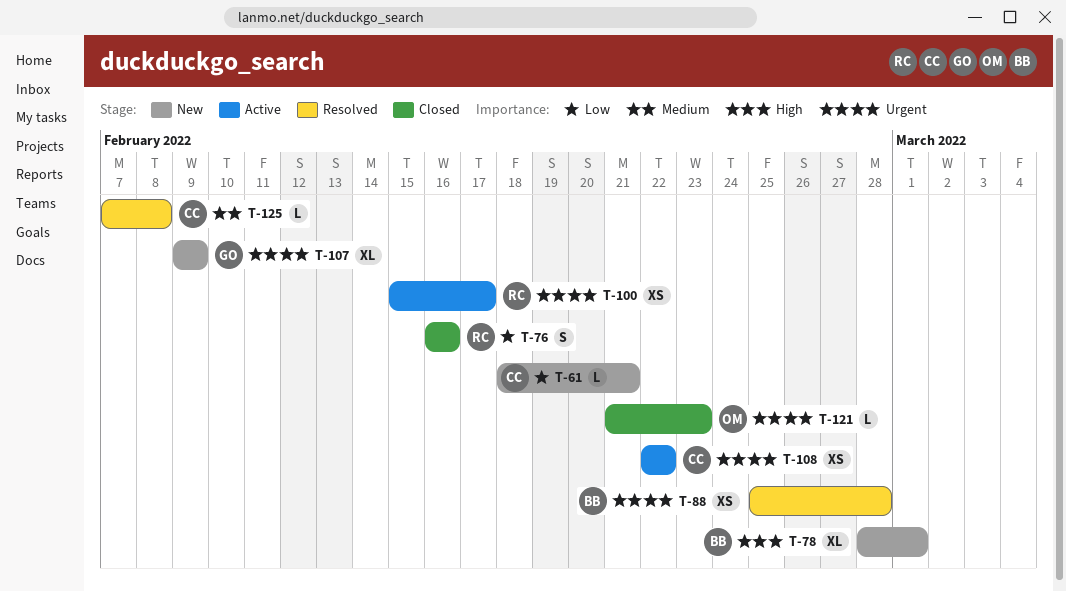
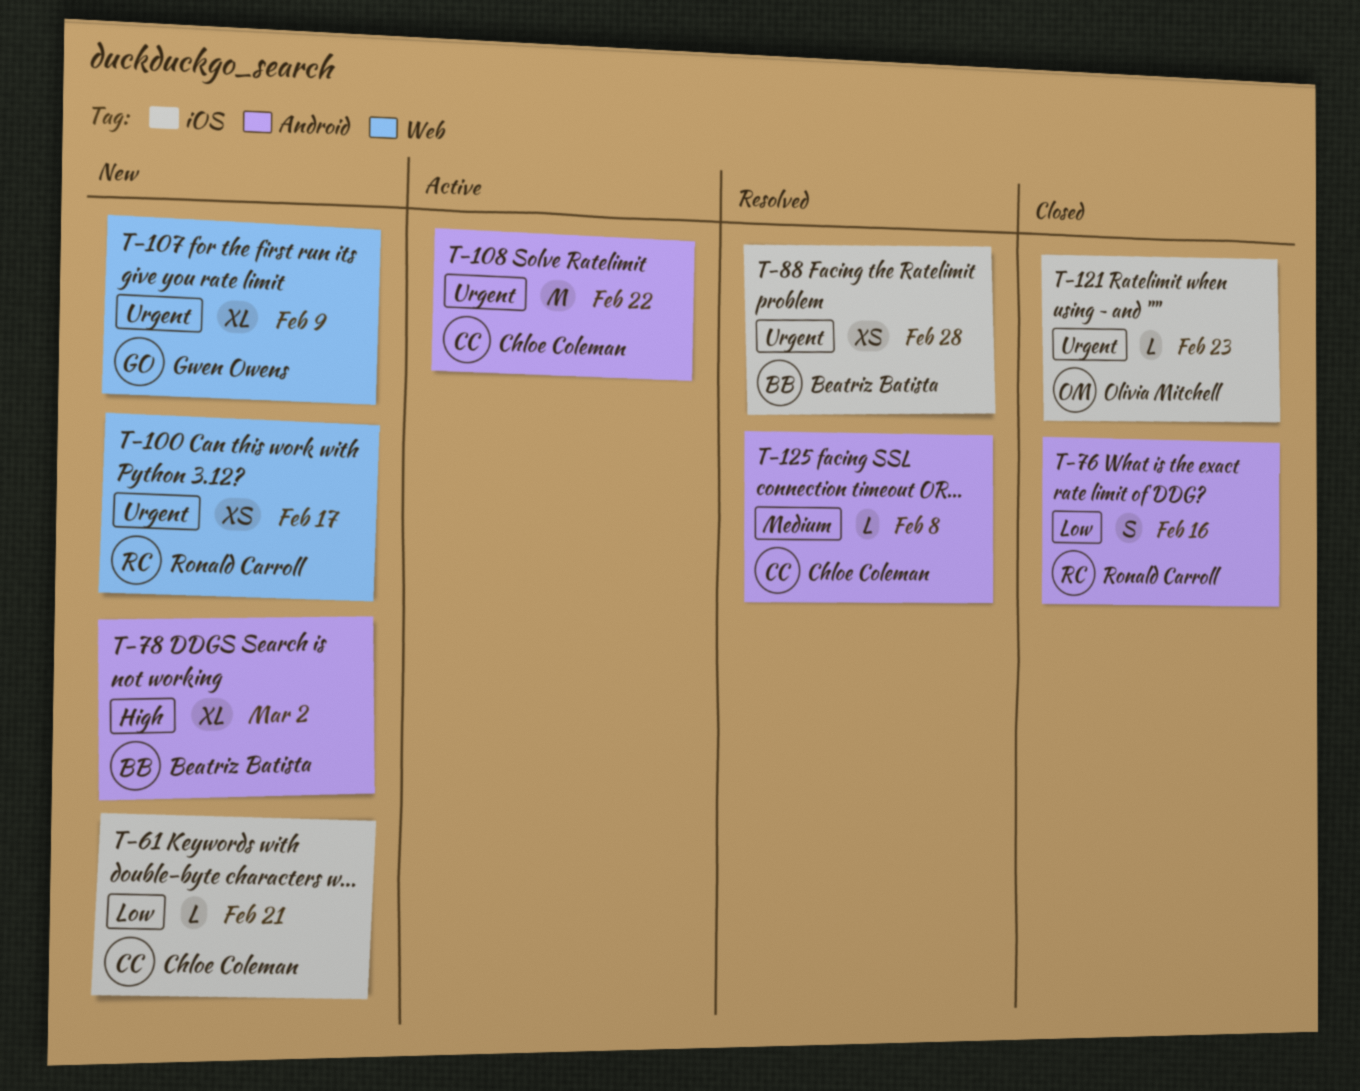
T-78, due: Mar 1 -> Mar 2
T-100, status: Active -> New
T-108, estimate: XS -> M

